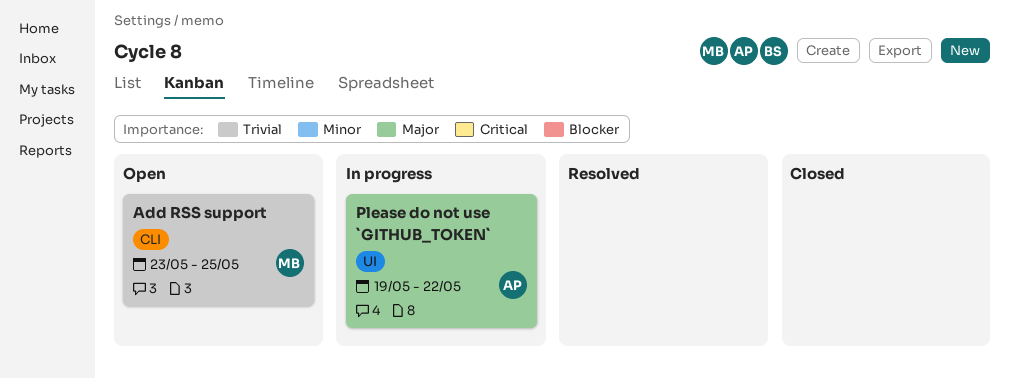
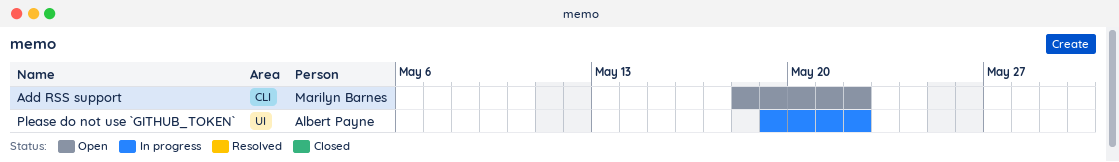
Add RSS support, start: May 23 -> May 18
Add RSS support, due: May 25 -> May 22

